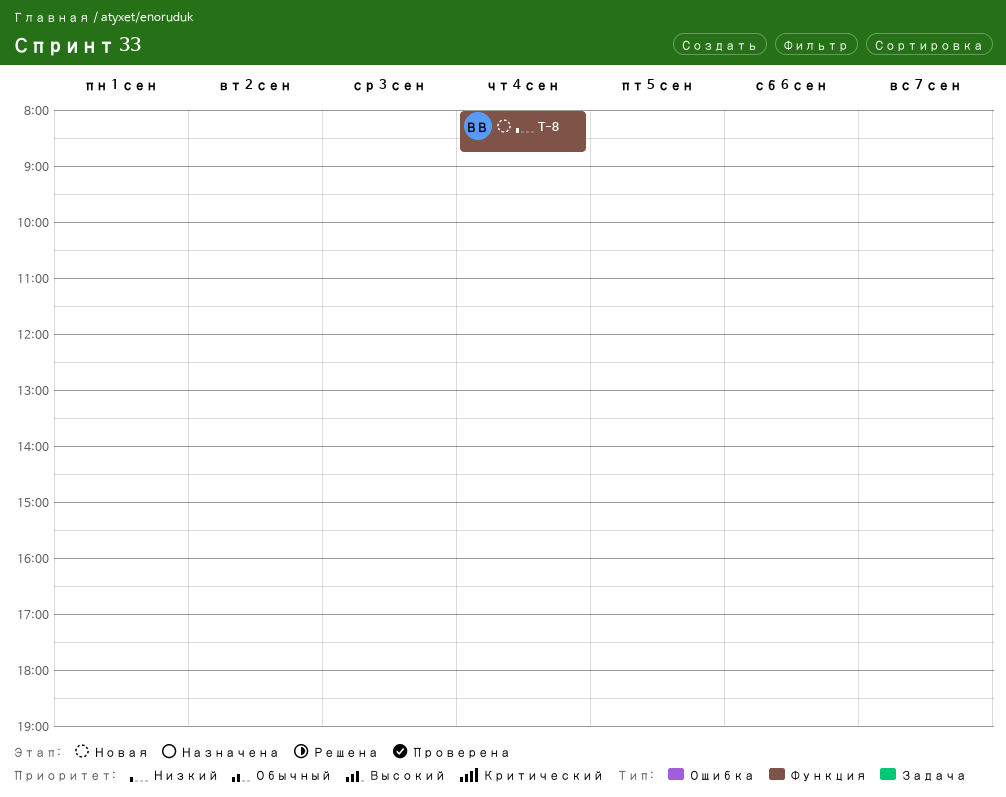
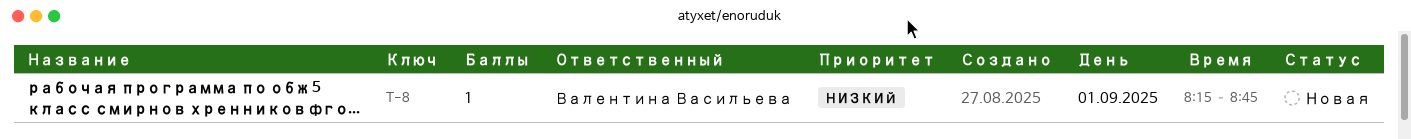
T-8, day: Sep 4 -> Sep 1
T-8, begins: 08:00 -> 08:15

